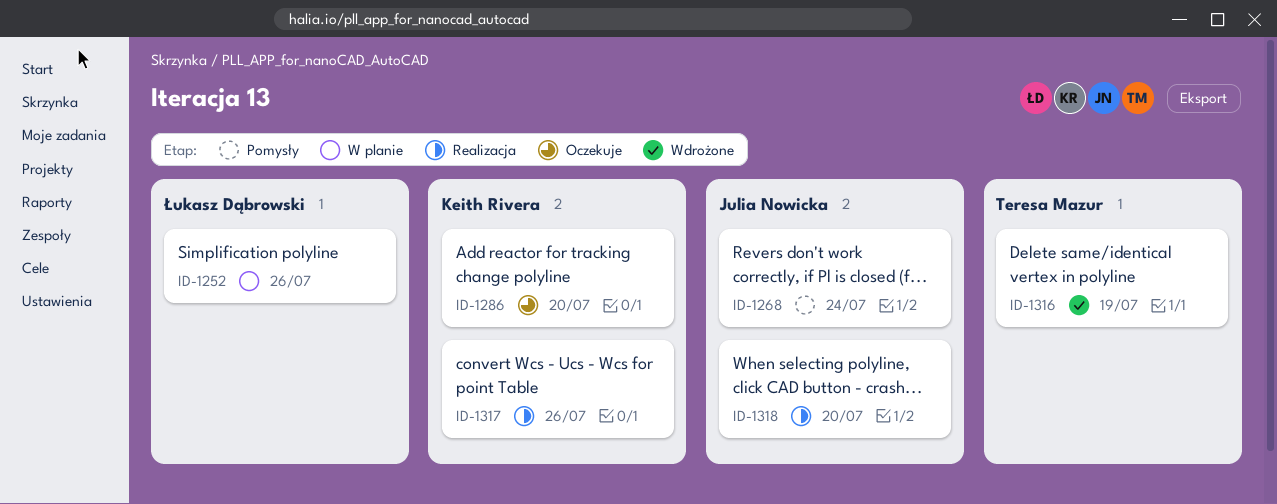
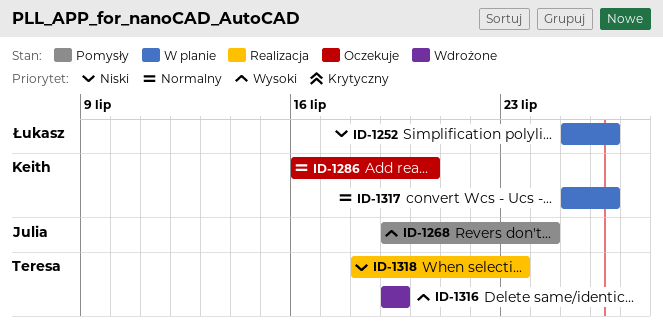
ID-1317, status: Realizacja -> W planie
ID-1318, owner: Julia Nowicka -> Teresa Mazur
ID-1318, due: Jul 20 -> Jul 23

